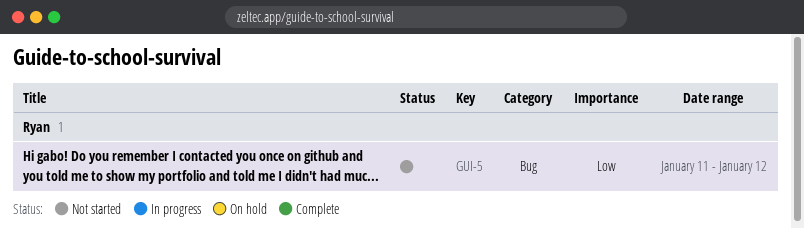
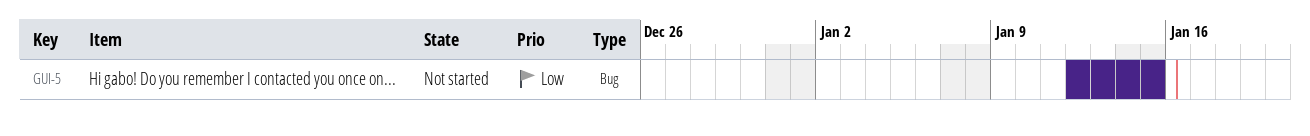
GUI-5, start: Jan 11 -> Jan 12
GUI-5, due: Jan 12 -> Jan 15

